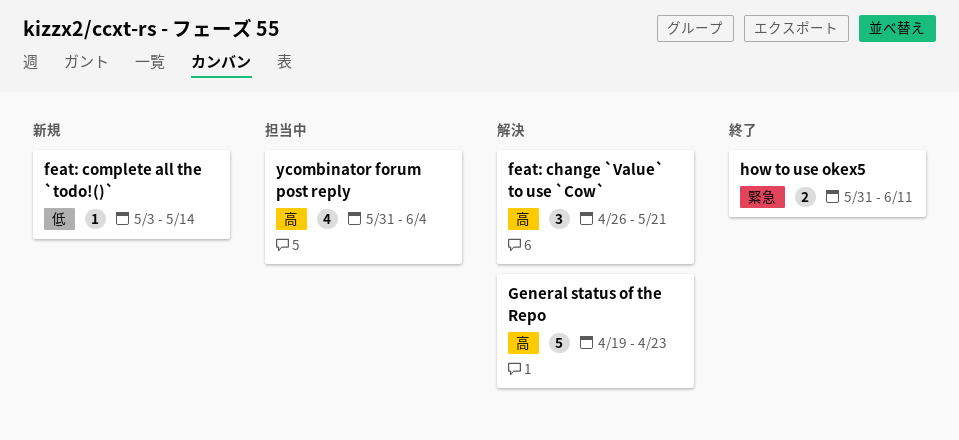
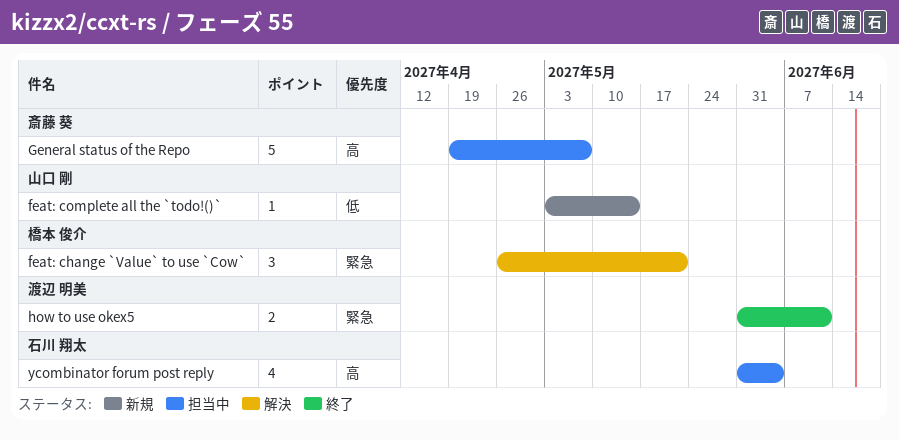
feat: change `Value` to use `Cow`, priority: 高 -> 緊急
General status of the Repo, status: 解決 -> 担当中
General status of the Repo, due: Apr 23 -> May 7

